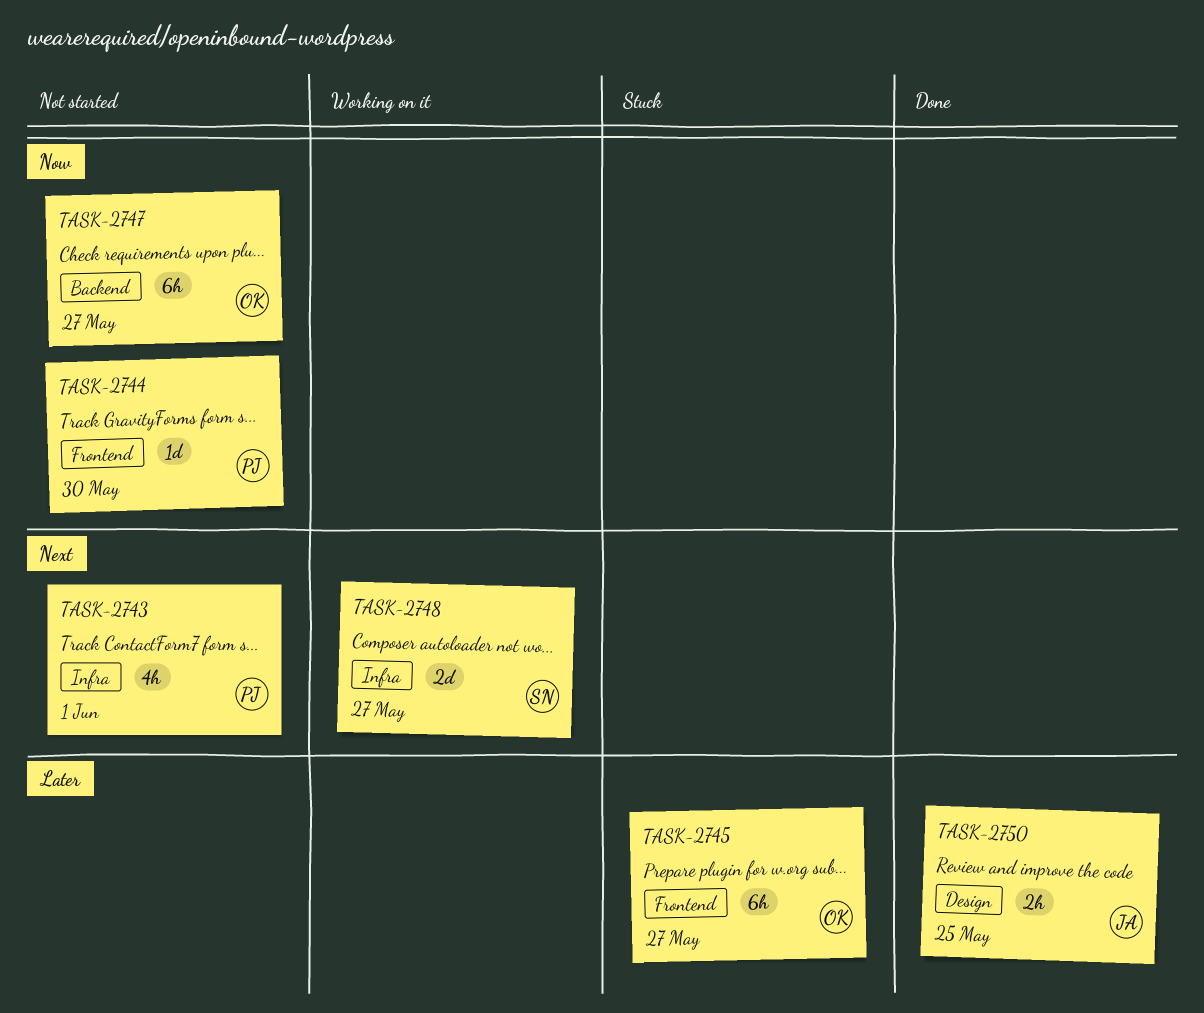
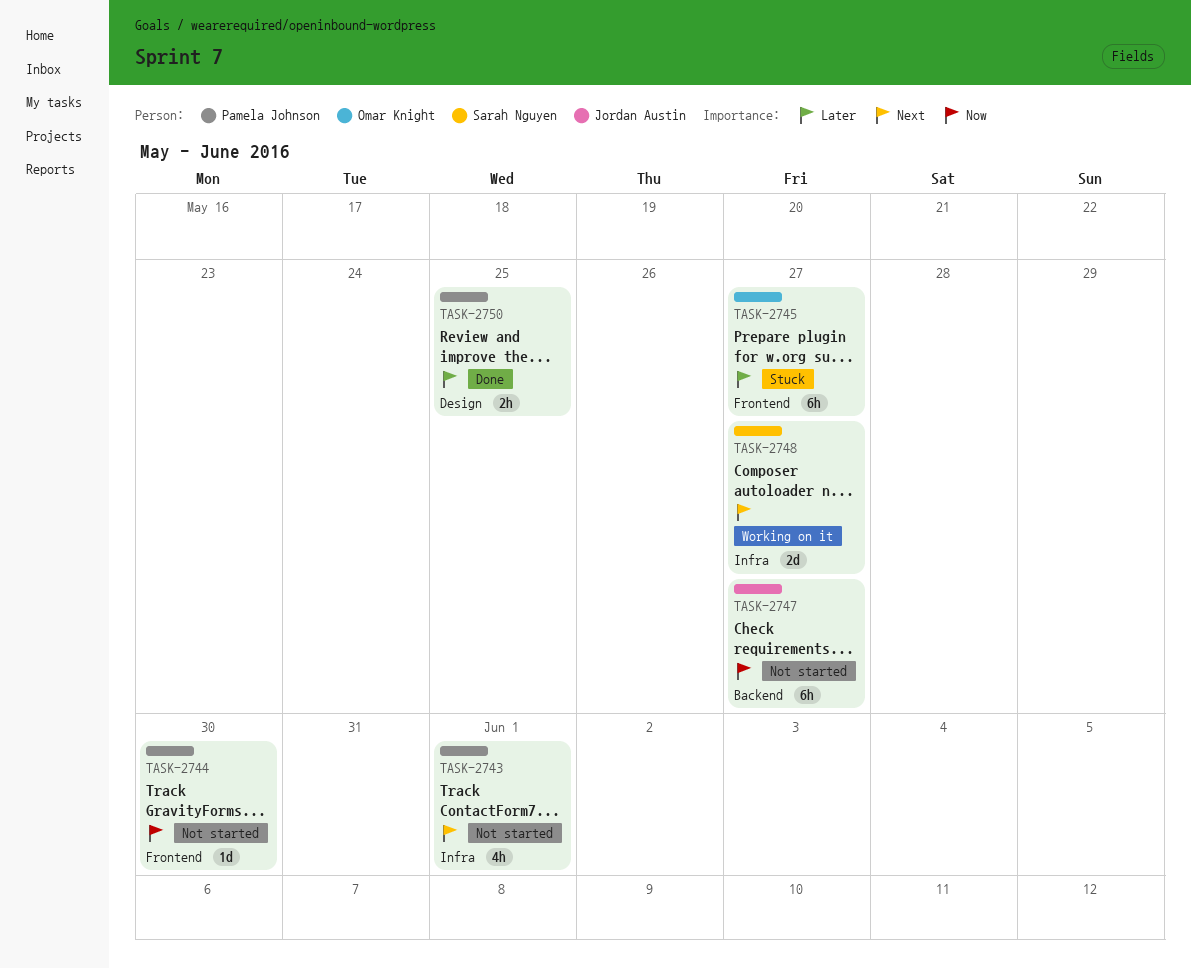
TASK-2747, owner: Omar Knight -> Jordan Austin
TASK-2750, owner: Jordan Austin -> Pamela Johnson

